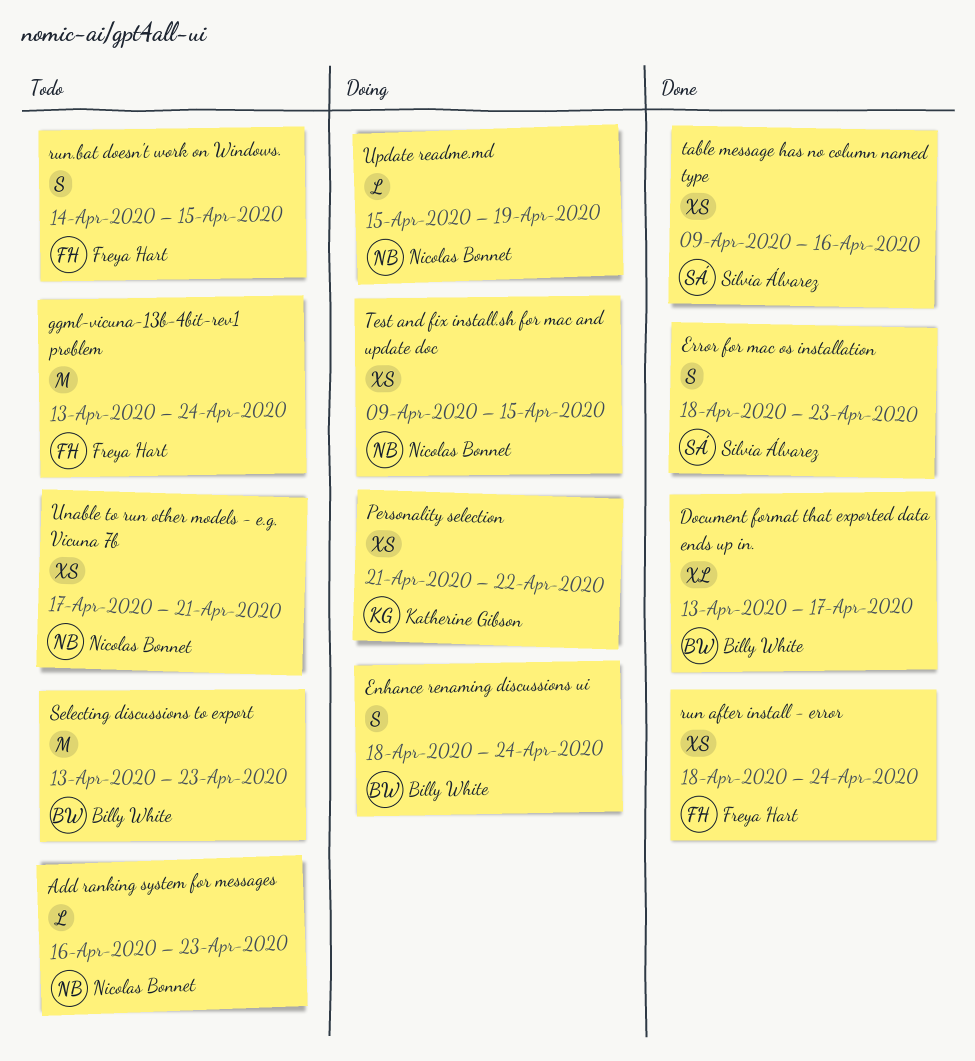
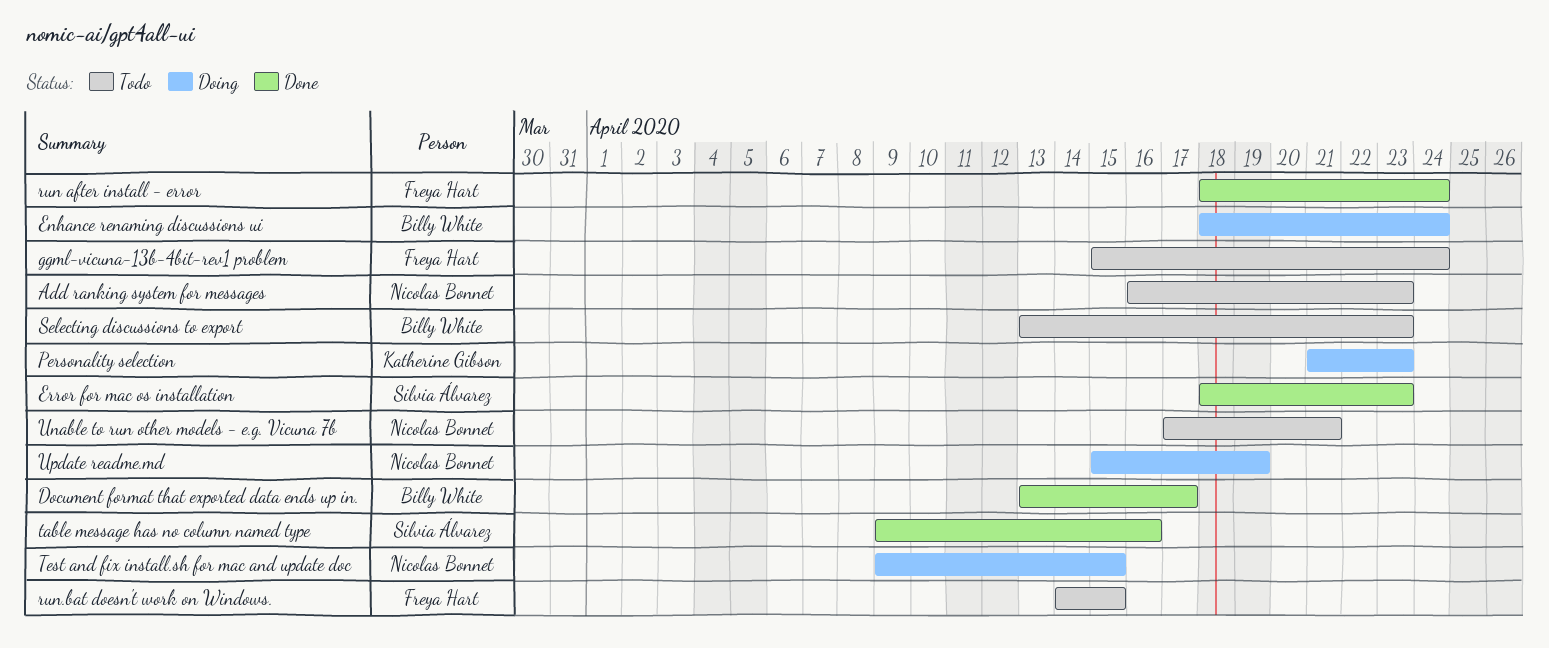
ggml-vicuna-13b-4bit-rev1 problem, start: Apr 13 -> Apr 15
Personality selection, due: Apr 22 -> Apr 23

